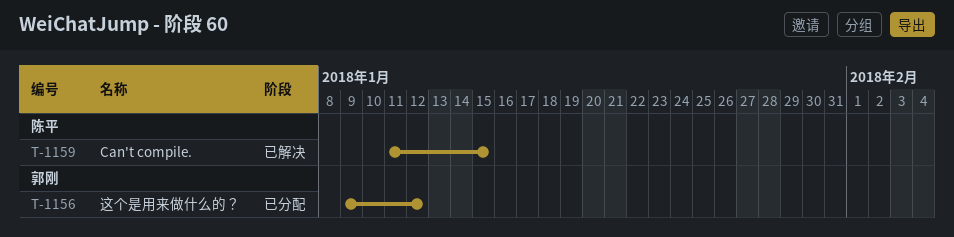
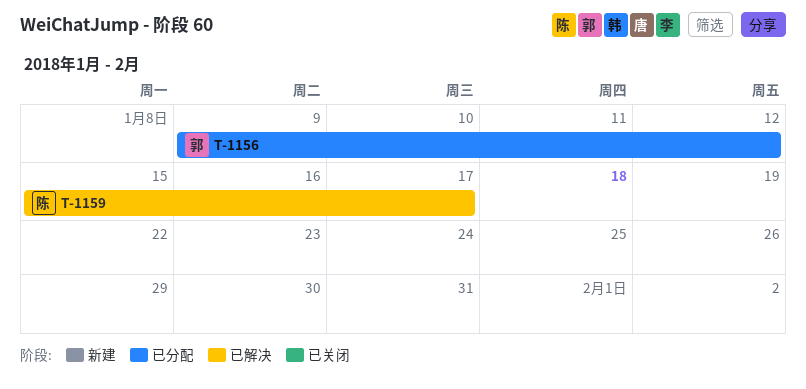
T-1159, start: Jan 11 -> Jan 15
T-1159, due: Jan 15 -> Jan 17

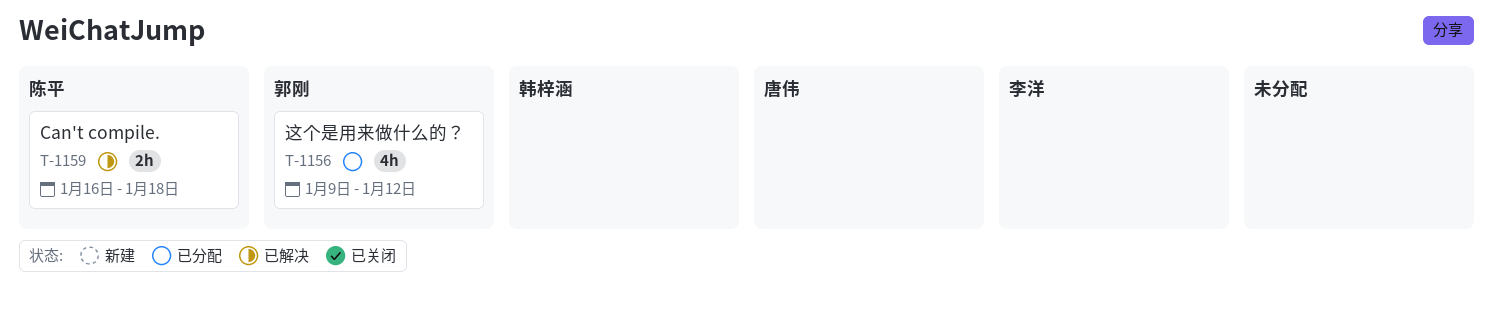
T-1159, start: Jan 15 -> Jan 16
T-1159, due: Jan 17 -> Jan 18

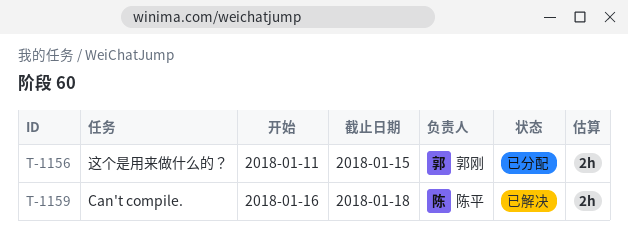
T-1156, estimate: 4h -> 2h
T-1156, start: Jan 9 -> Jan 11
T-1156, due: Jan 12 -> Jan 15

